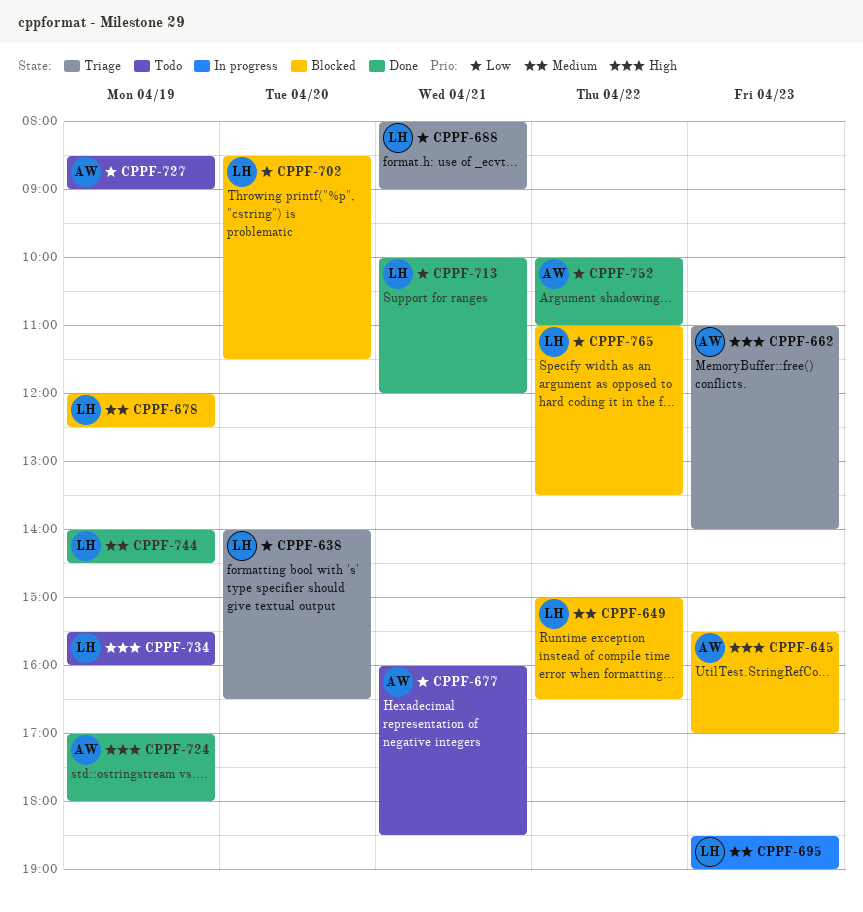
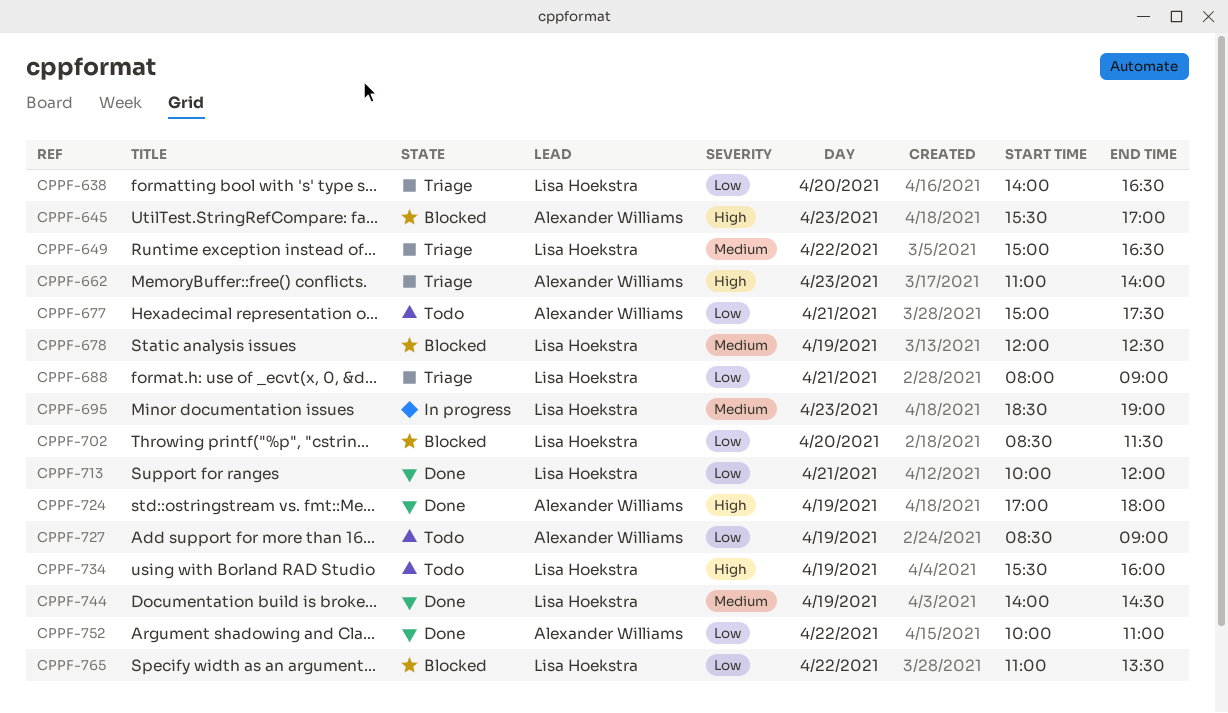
CPPF-649, status: Blocked -> Triage
CPPF-677, begins: 16:00 -> 15:00
CPPF-677, ends: 18:30 -> 17:30

